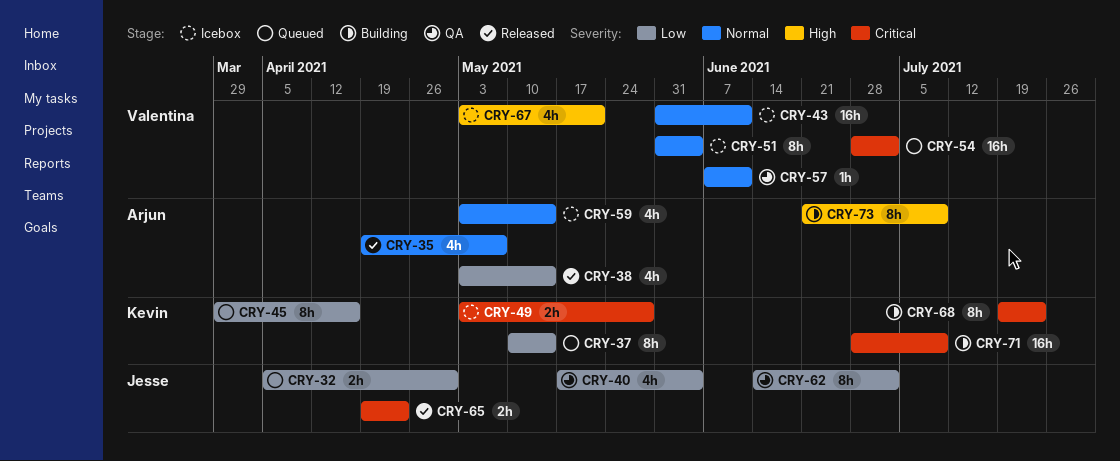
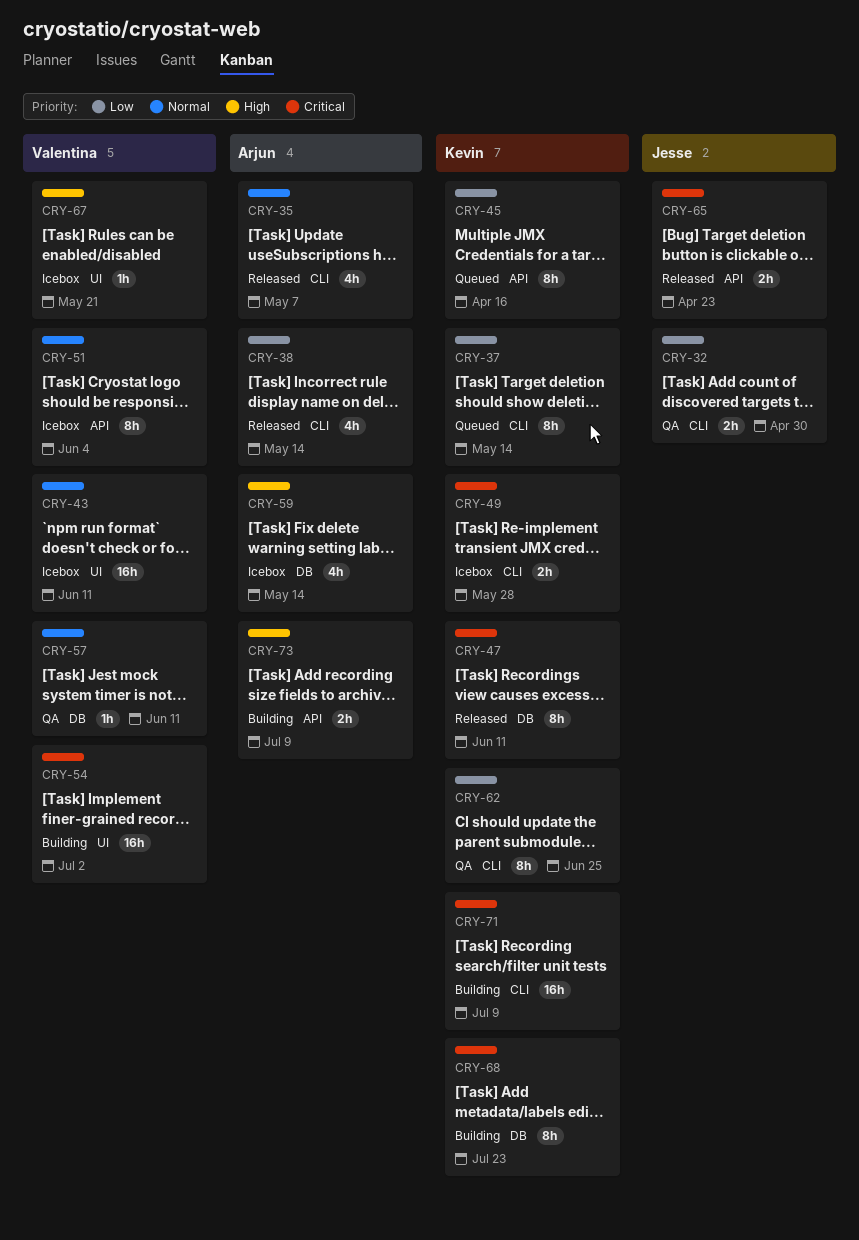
CRY-32, status: Queued -> QA
CRY-40: present -> none
CRY-47: none -> present
CRY-54, status: Queued -> Building
CRY-59, priority: Normal -> High
CRY-62, owner: Jesse -> Kevin
CRY-62, due: Jul 2 -> Jun 25
CRY-67, estimate: 4h -> 1h
CRY-73, estimate: 8h -> 2h

